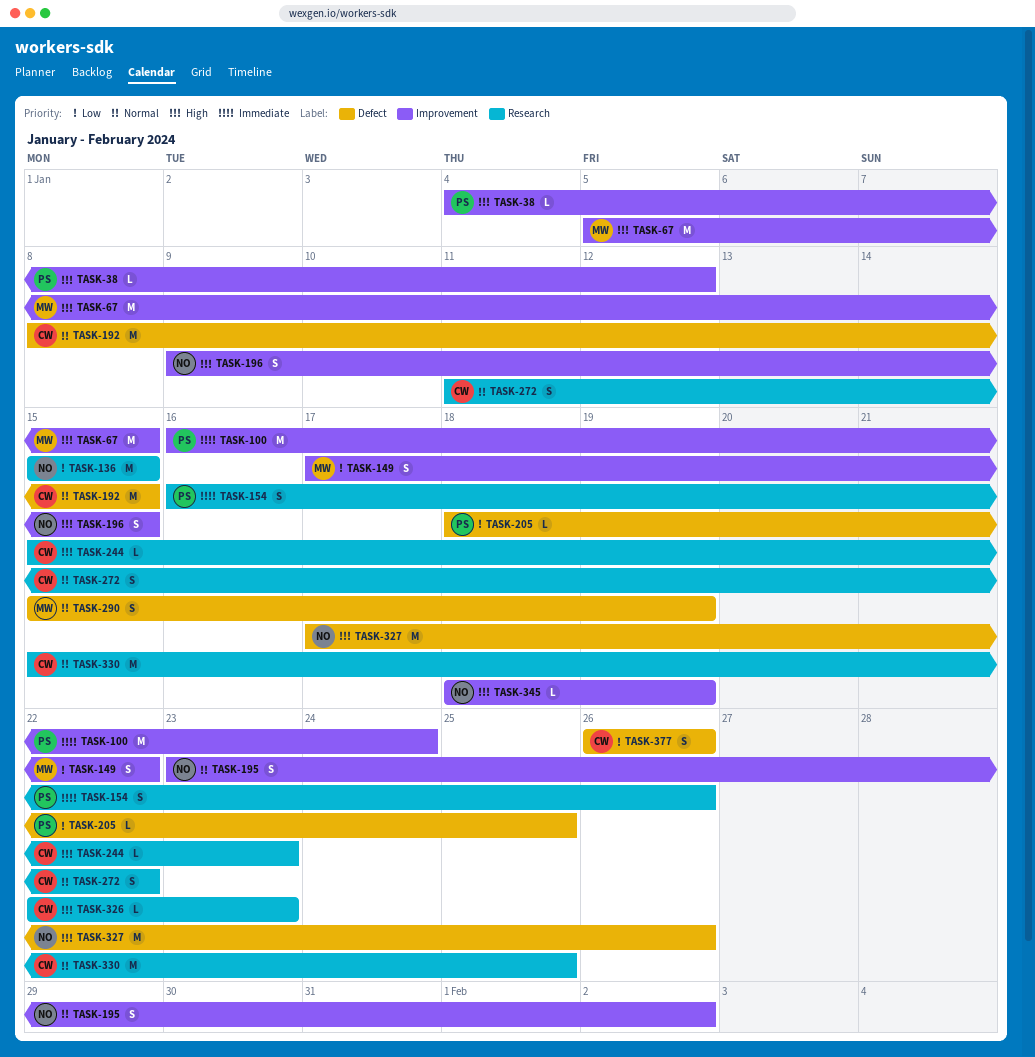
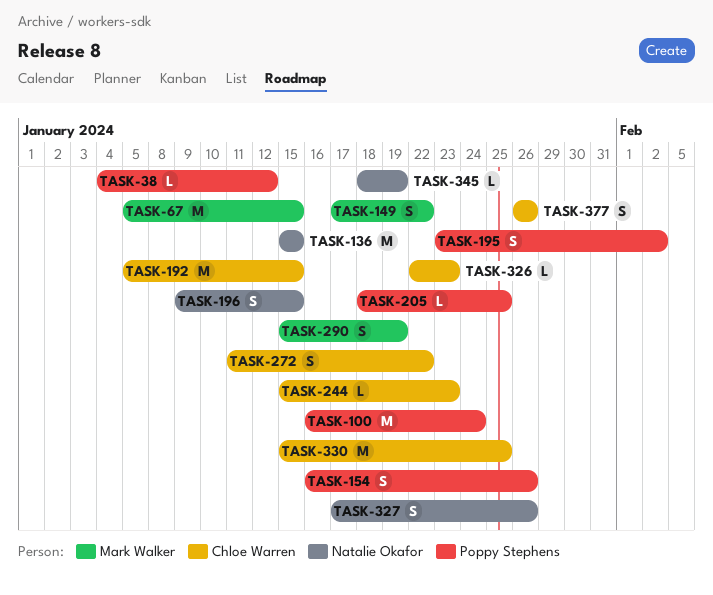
TASK-192, start: Jan 8 -> Jan 5
TASK-195, owner: Natalie Okafor -> Poppy Stephens
TASK-327, estimate: M -> S

